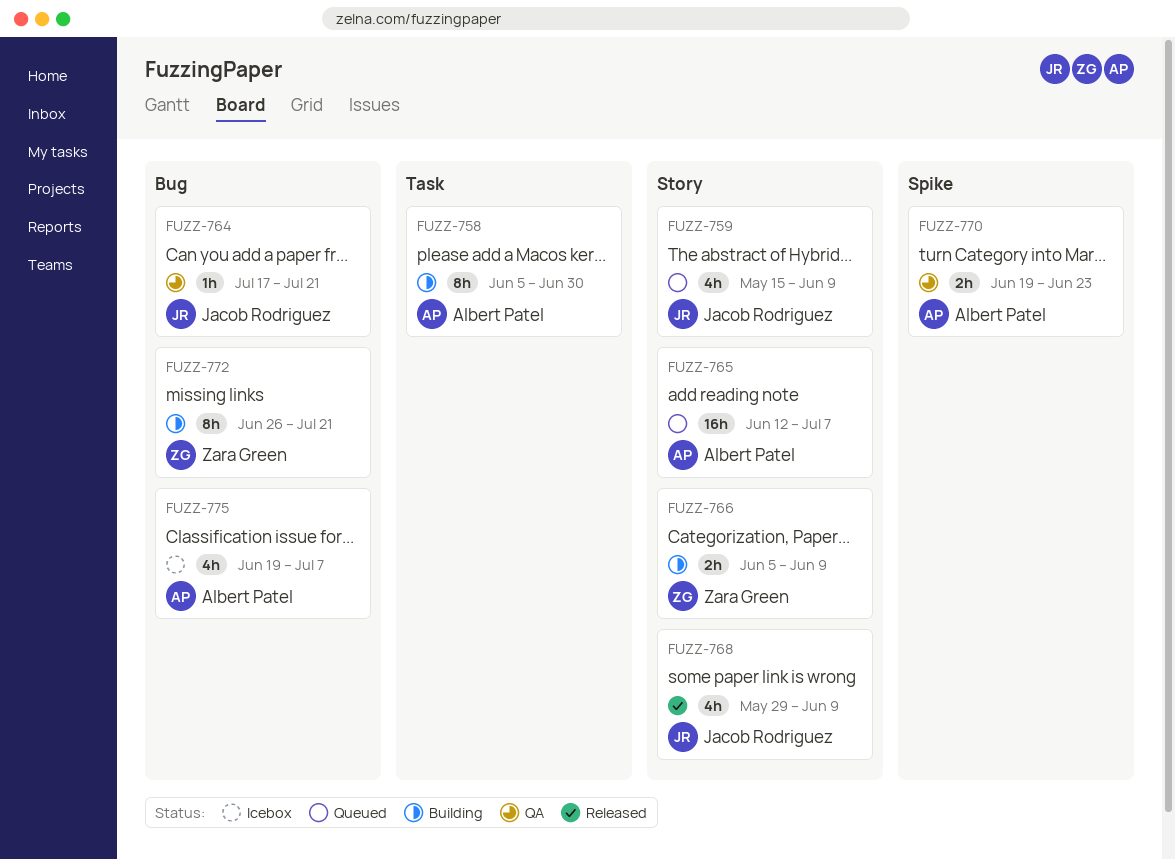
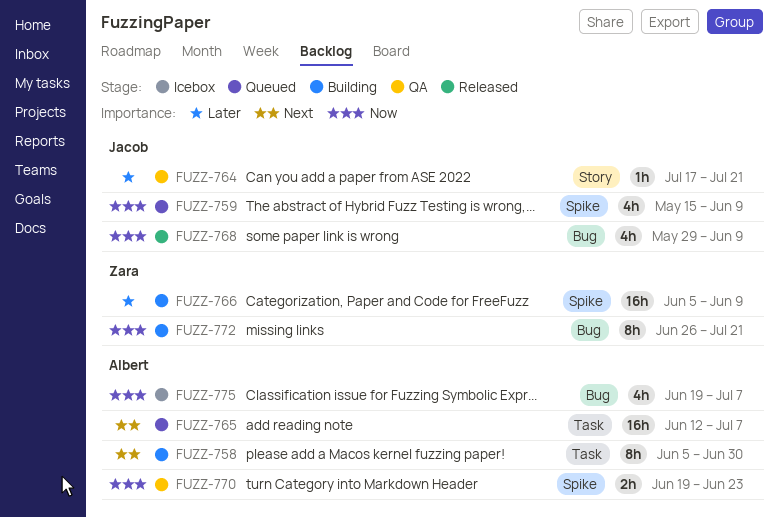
FUZZ-759, label: Story -> Spike
FUZZ-764, label: Bug -> Story
FUZZ-765, label: Story -> Task
FUZZ-766, label: Story -> Spike
FUZZ-766, estimate: 2h -> 16h
FUZZ-768, label: Story -> Bug

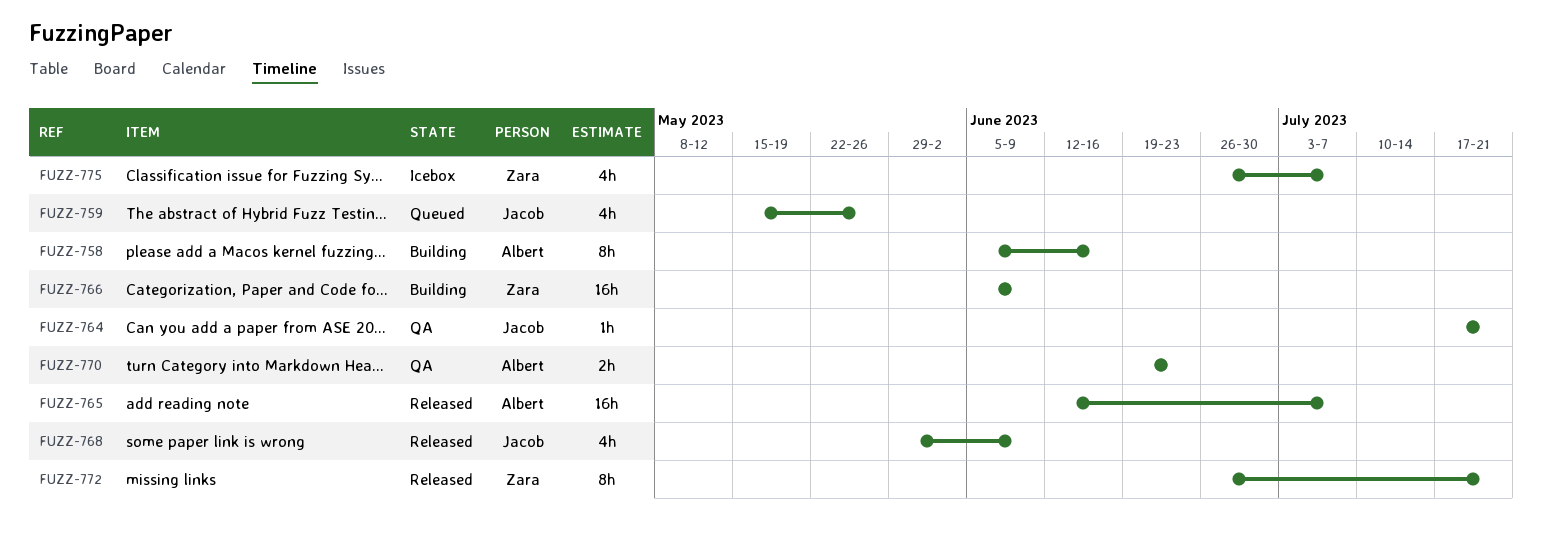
FUZZ-758, due: Jun 30 -> Jun 16
FUZZ-759, due: Jun 9 -> May 26
FUZZ-765, status: Queued -> Released
FUZZ-772, status: Building -> Released
FUZZ-775, owner: Albert -> Zara
FUZZ-775, start: Jun 19 -> Jun 26

